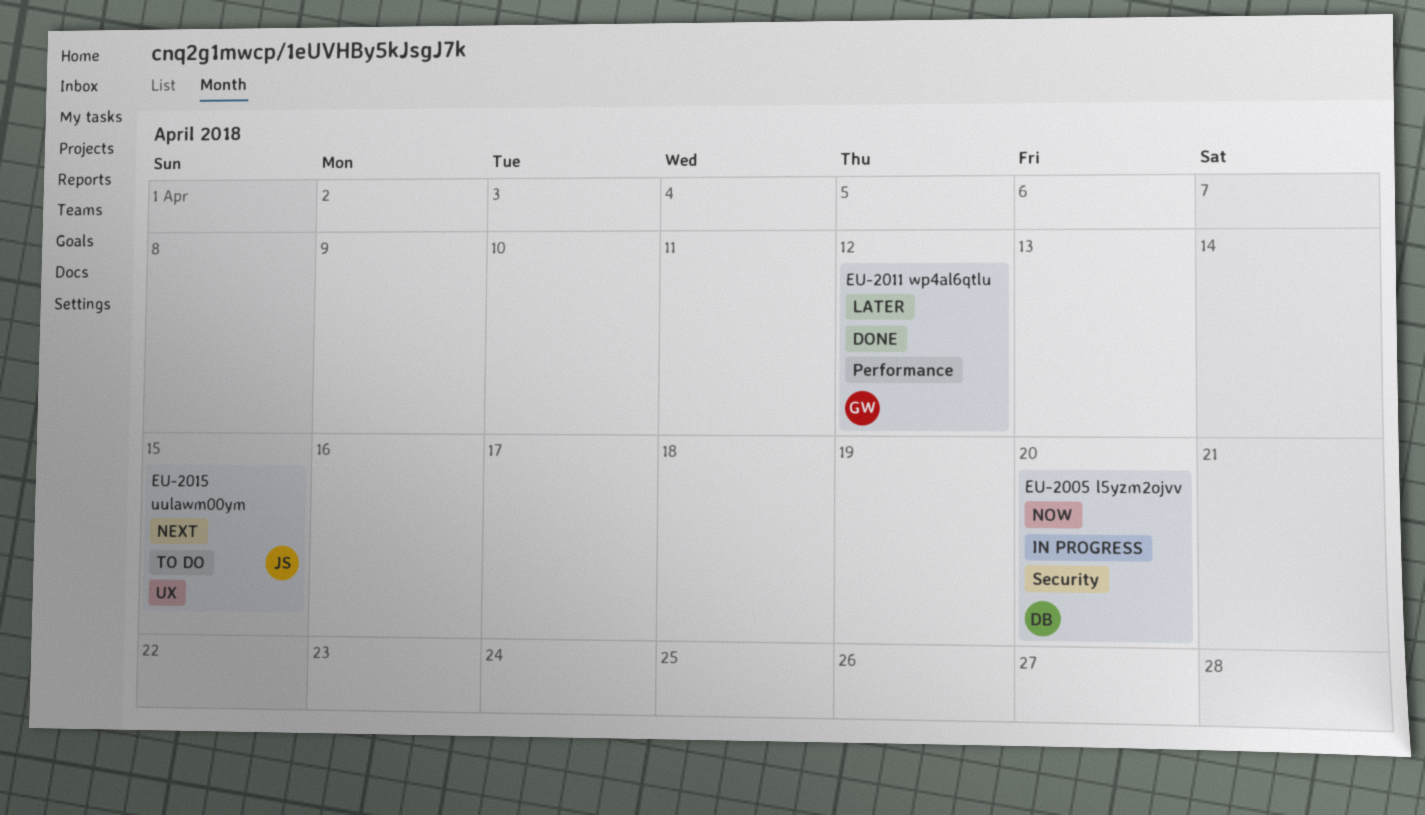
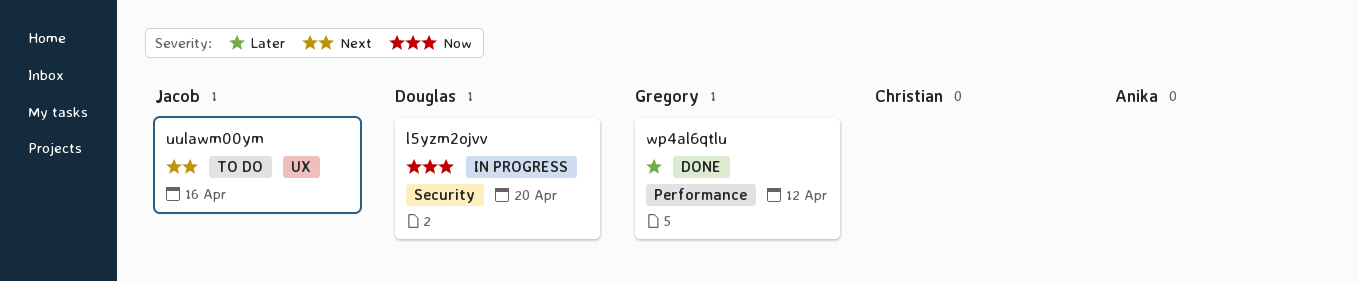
uulawm00ym, due: Apr 15 -> Apr 16

